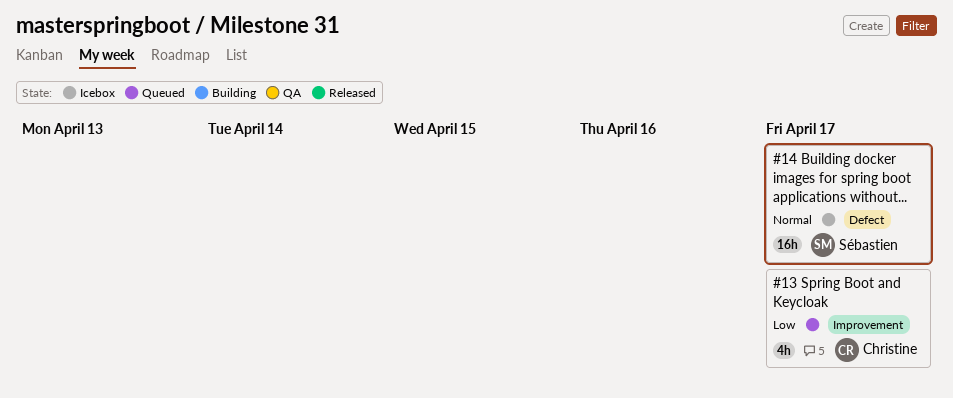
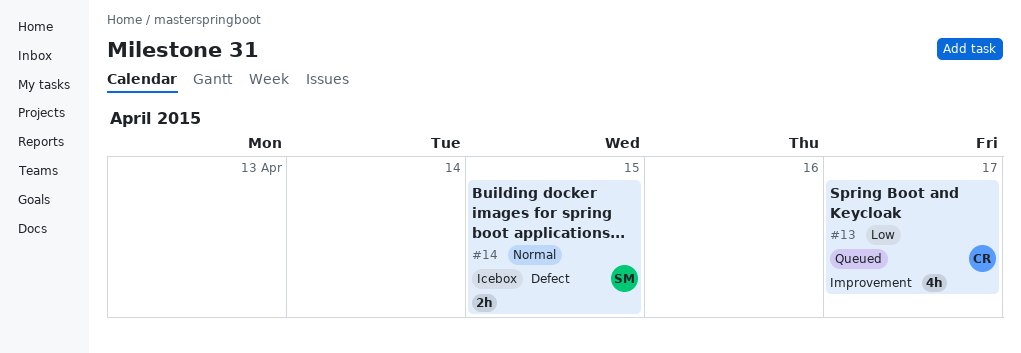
#14, estimate: 16h -> 2h
#14, due: Apr 17 -> Apr 15

